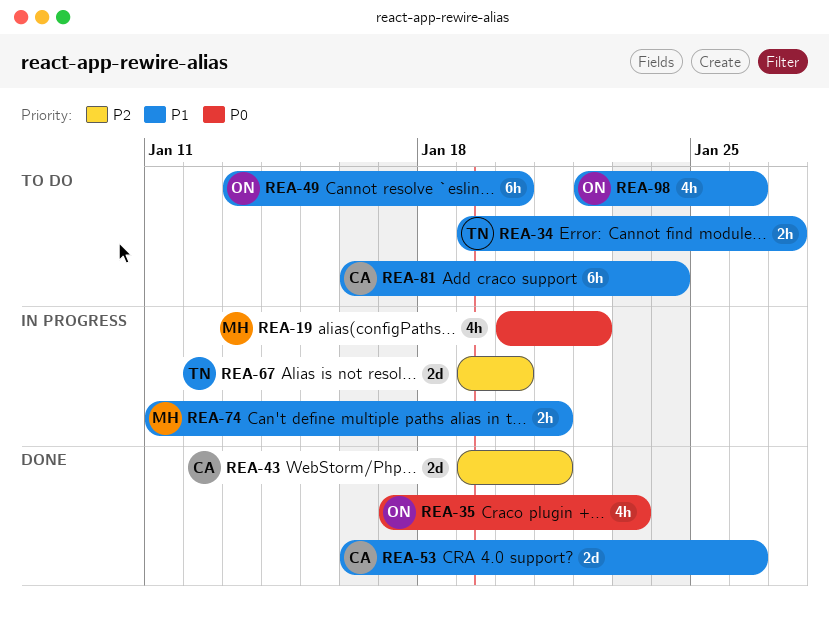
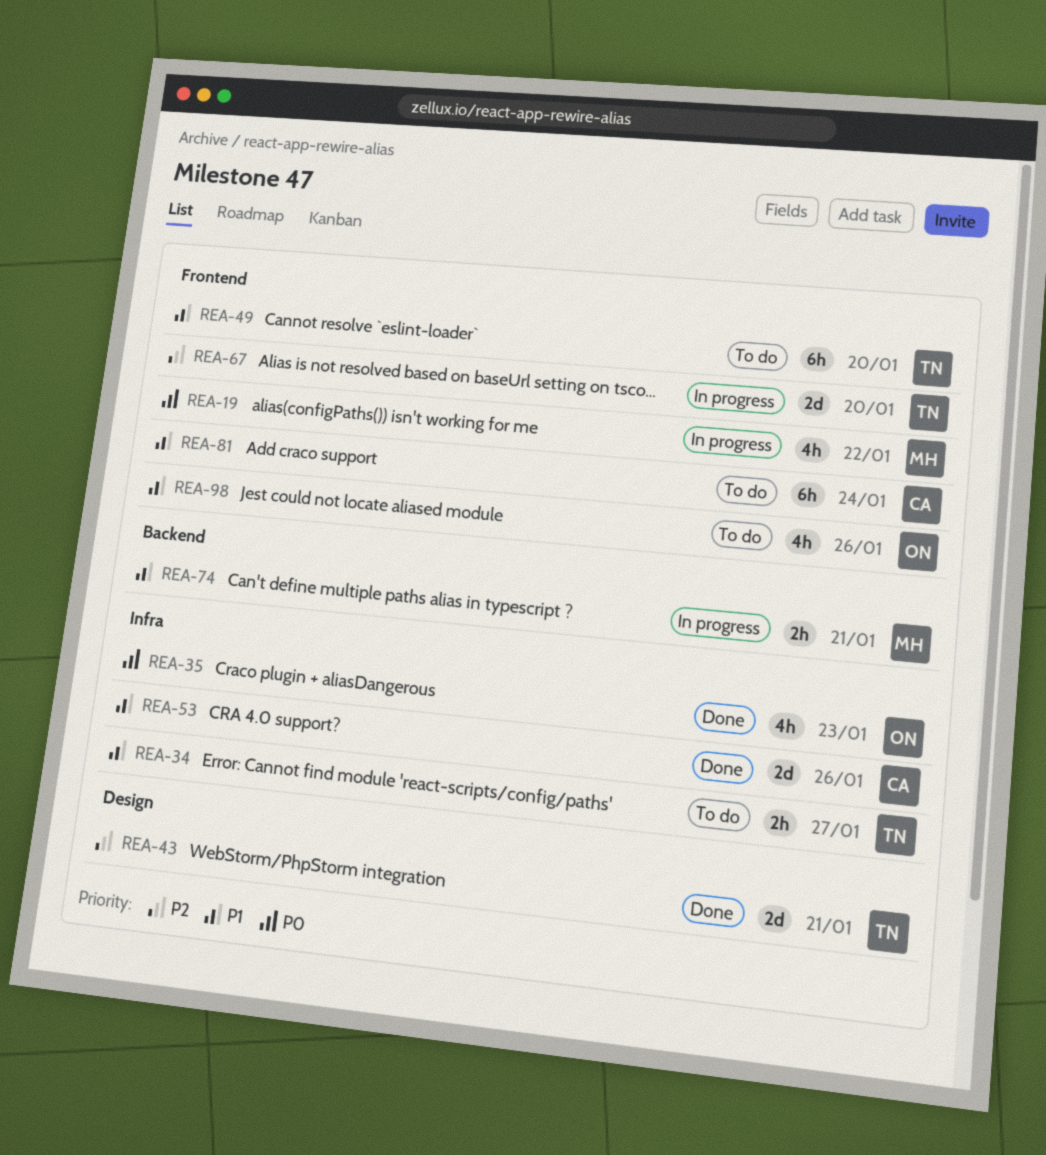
REA-43, owner: CA -> TN
REA-49, owner: ON -> TN

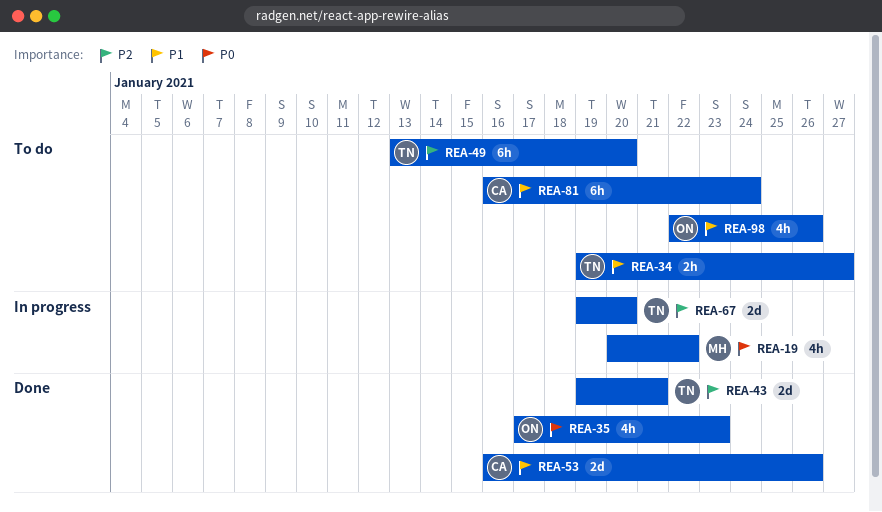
REA-49, priority: P1 -> P2
REA-74: present -> none

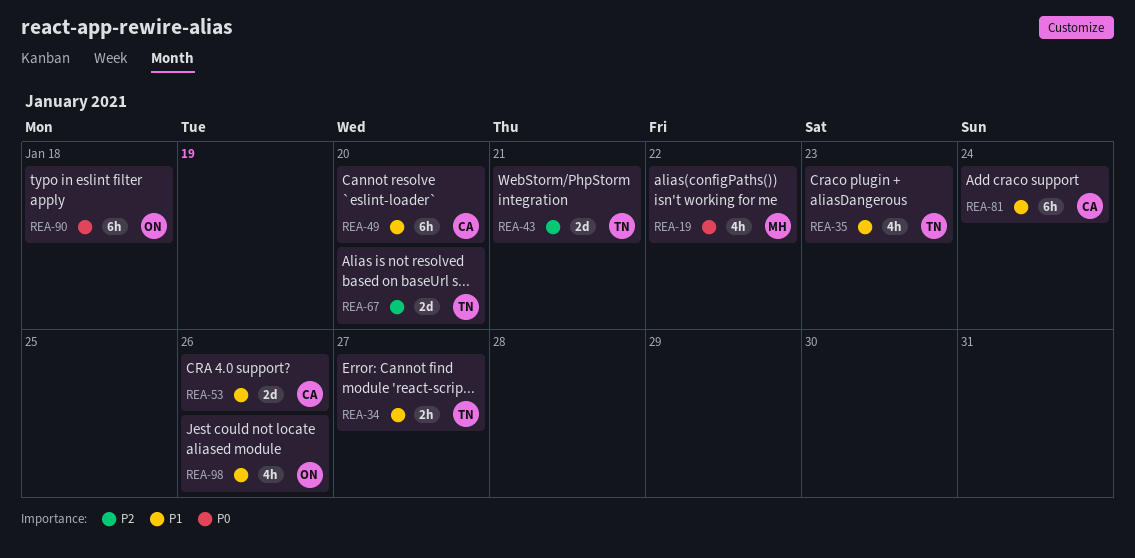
REA-35, owner: ON -> TN
REA-35, priority: P0 -> P1
REA-49, owner: TN -> CA
REA-49, priority: P2 -> P1
REA-90: none -> present

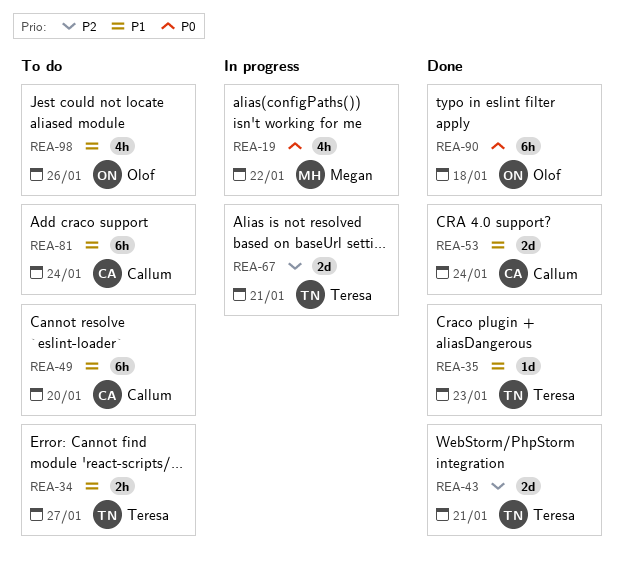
REA-35, estimate: 4h -> 1d
REA-53, due: Jan 26 -> Jan 24
REA-67, due: Jan 20 -> Jan 21

